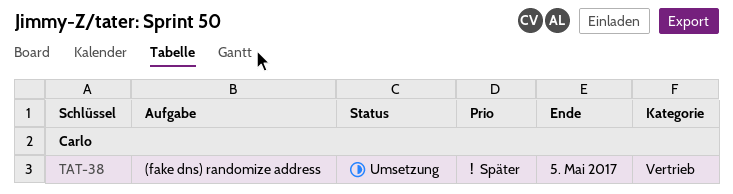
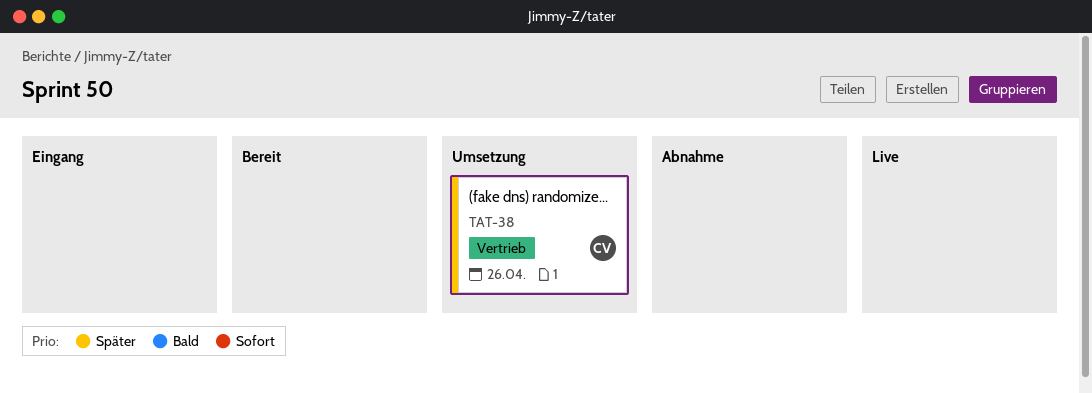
TAT-38, due: May 5 -> Apr 26

